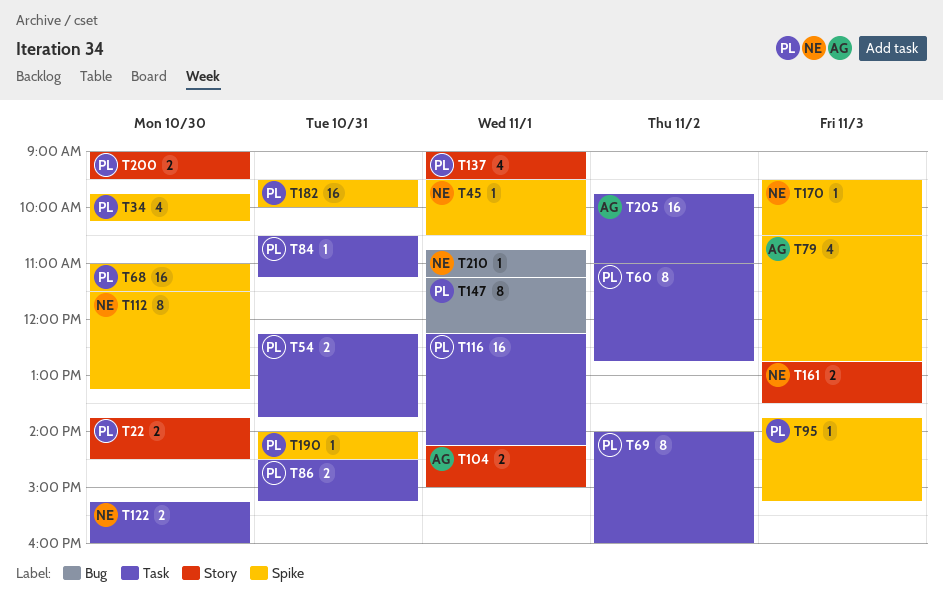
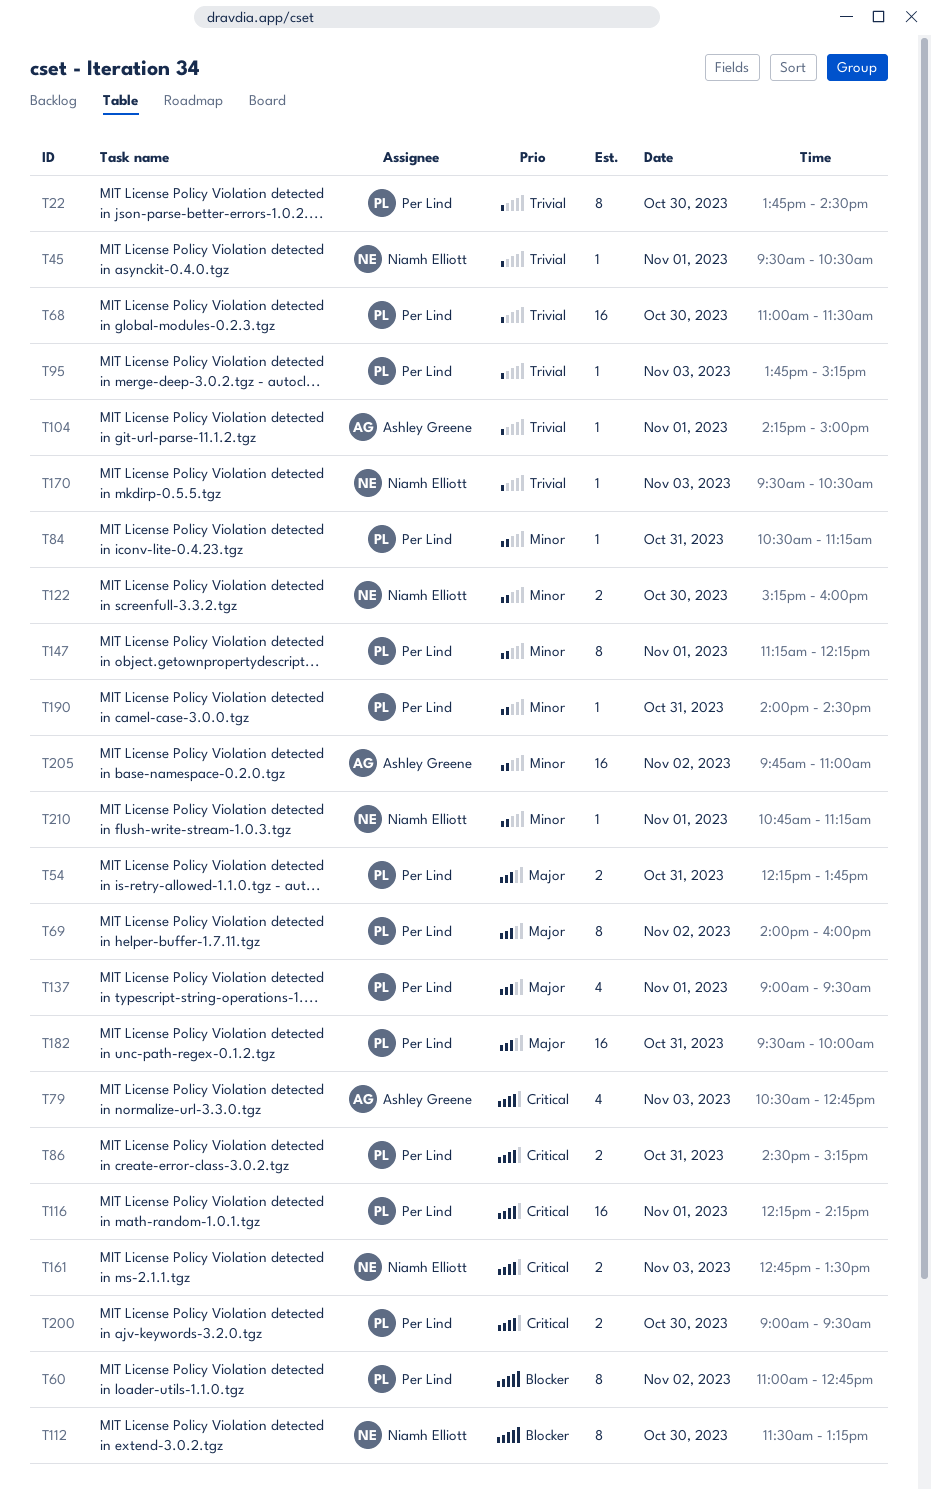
T22, estimate: 2 -> 8
T34: present -> none
T104, estimate: 2 -> 1

